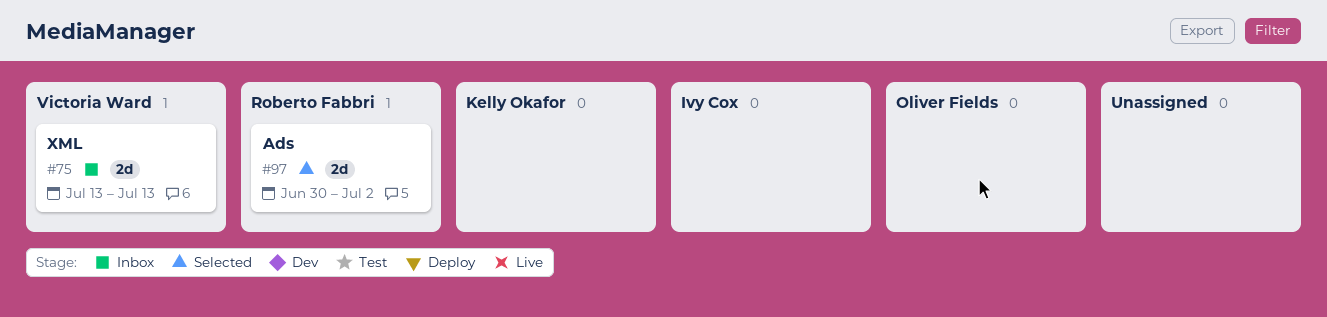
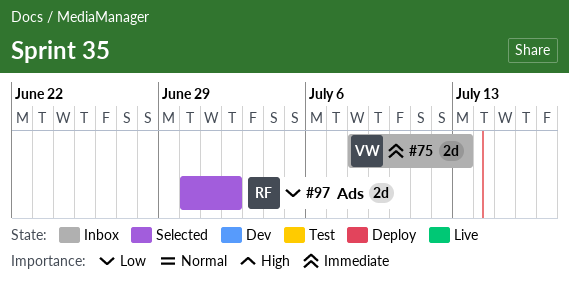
#75, start: Jul 13 -> Jul 8

